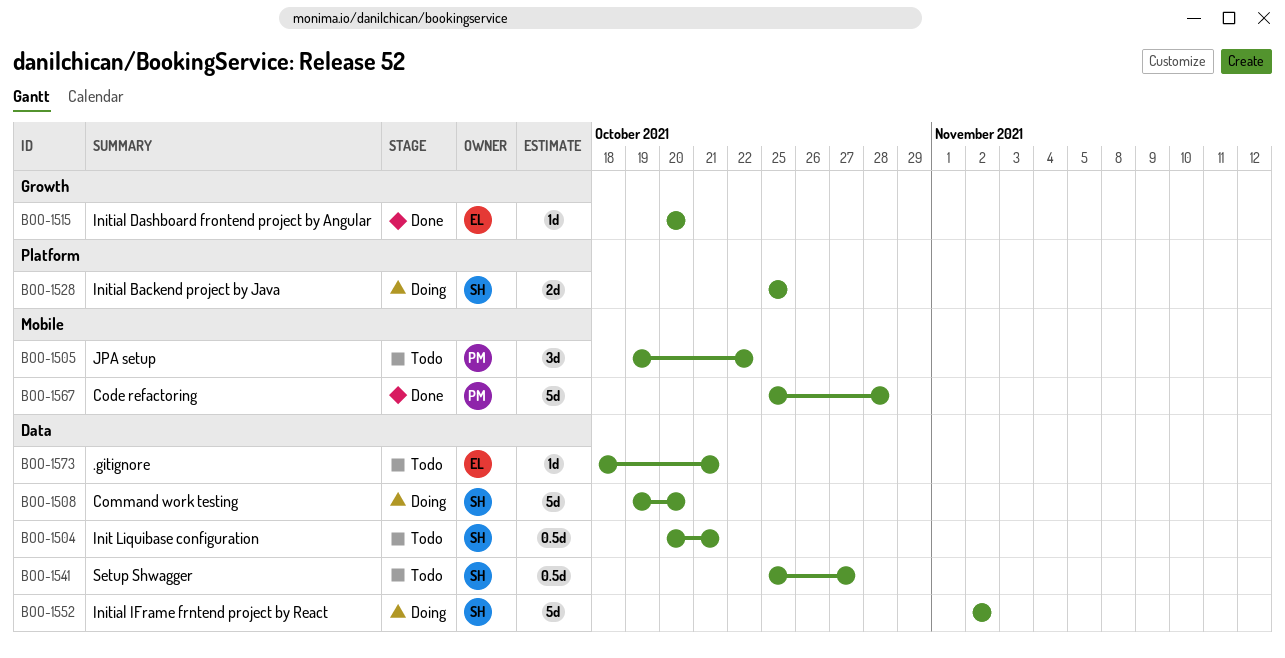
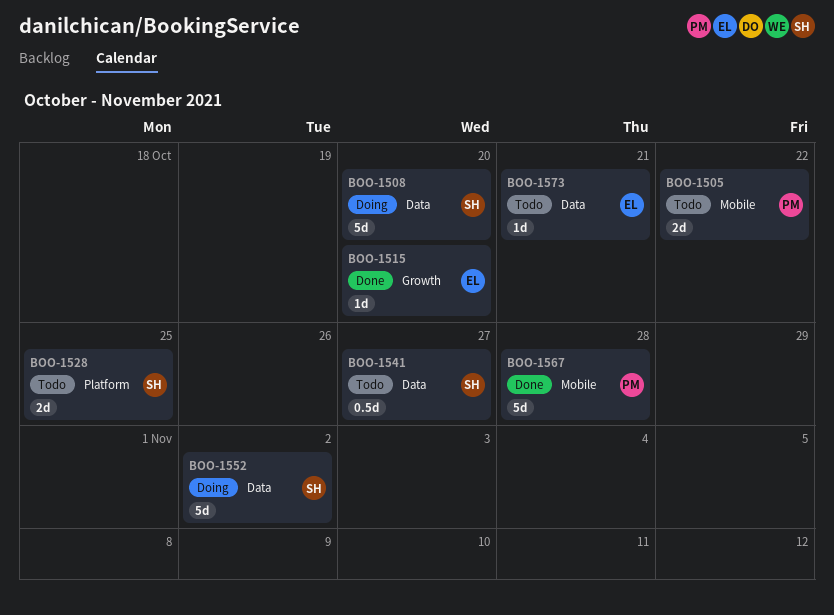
BOO-1504: present -> none
BOO-1505, estimate: 3d -> 2d
BOO-1528, status: Doing -> Todo

